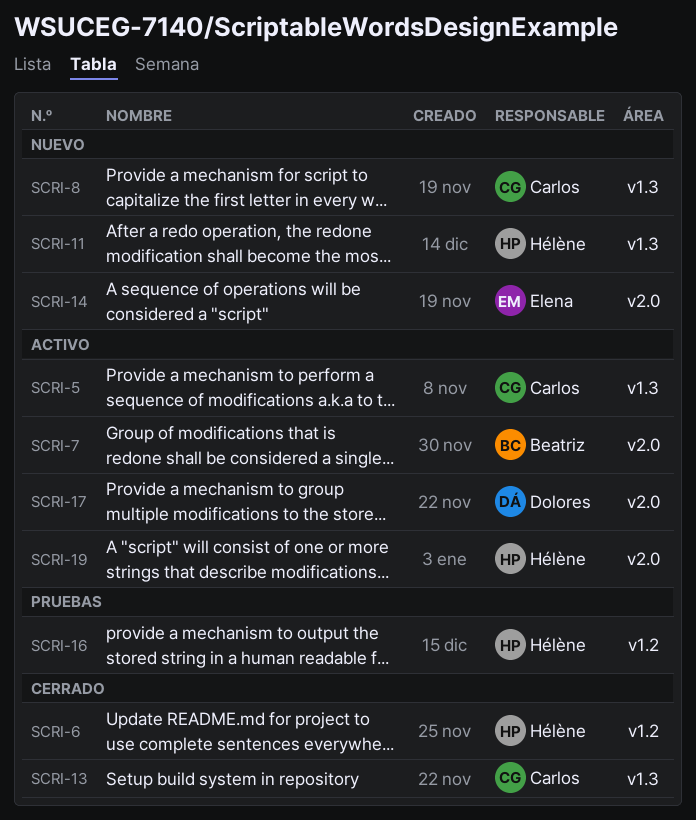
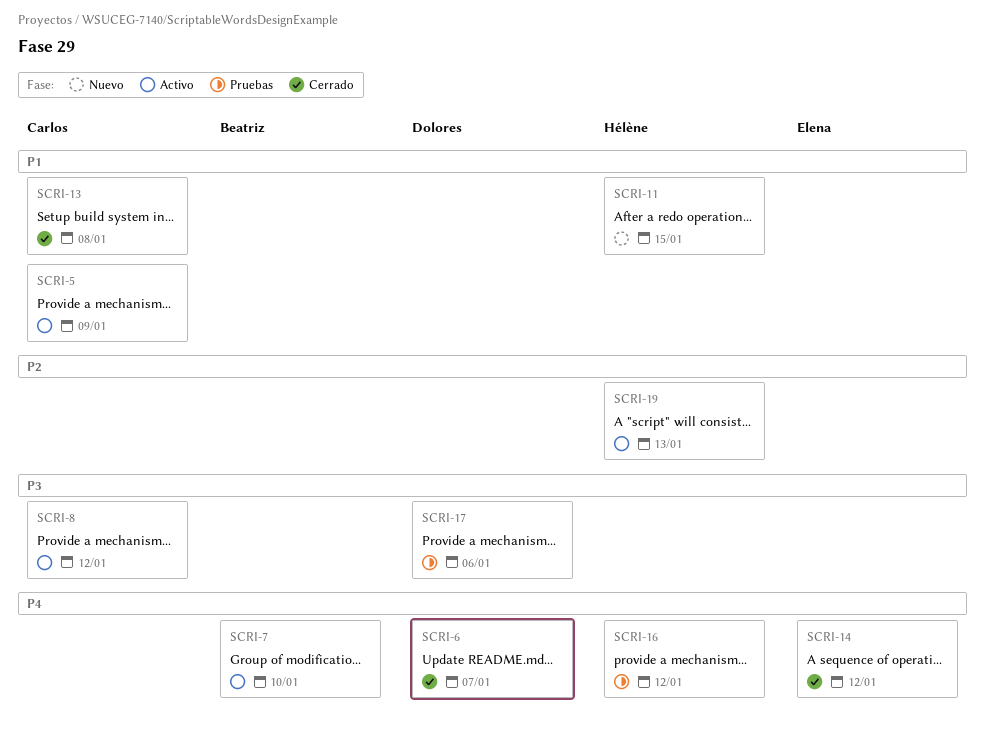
SCRI-6, owner: Hélène -> Dolores
SCRI-8, status: Nuevo -> Activo
SCRI-14, status: Nuevo -> Cerrado
SCRI-17, status: Activo -> Pruebas

